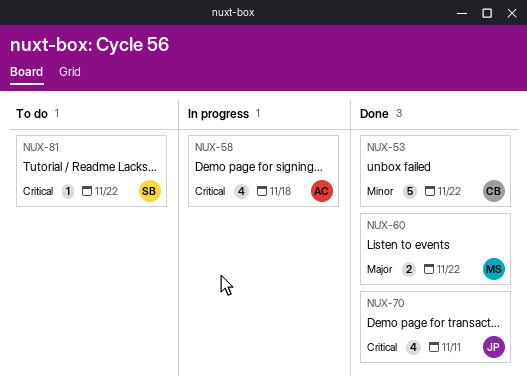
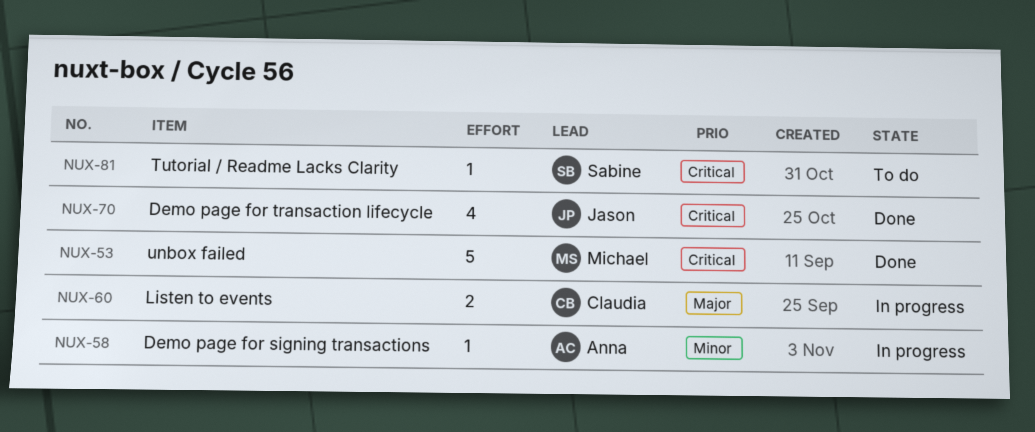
NUX-53, owner: Claudia -> Michael
NUX-53, priority: Minor -> Critical
NUX-58, priority: Critical -> Minor
NUX-58, estimate: 4 -> 1
NUX-60, status: Done -> In progress
NUX-60, owner: Michael -> Claudia

